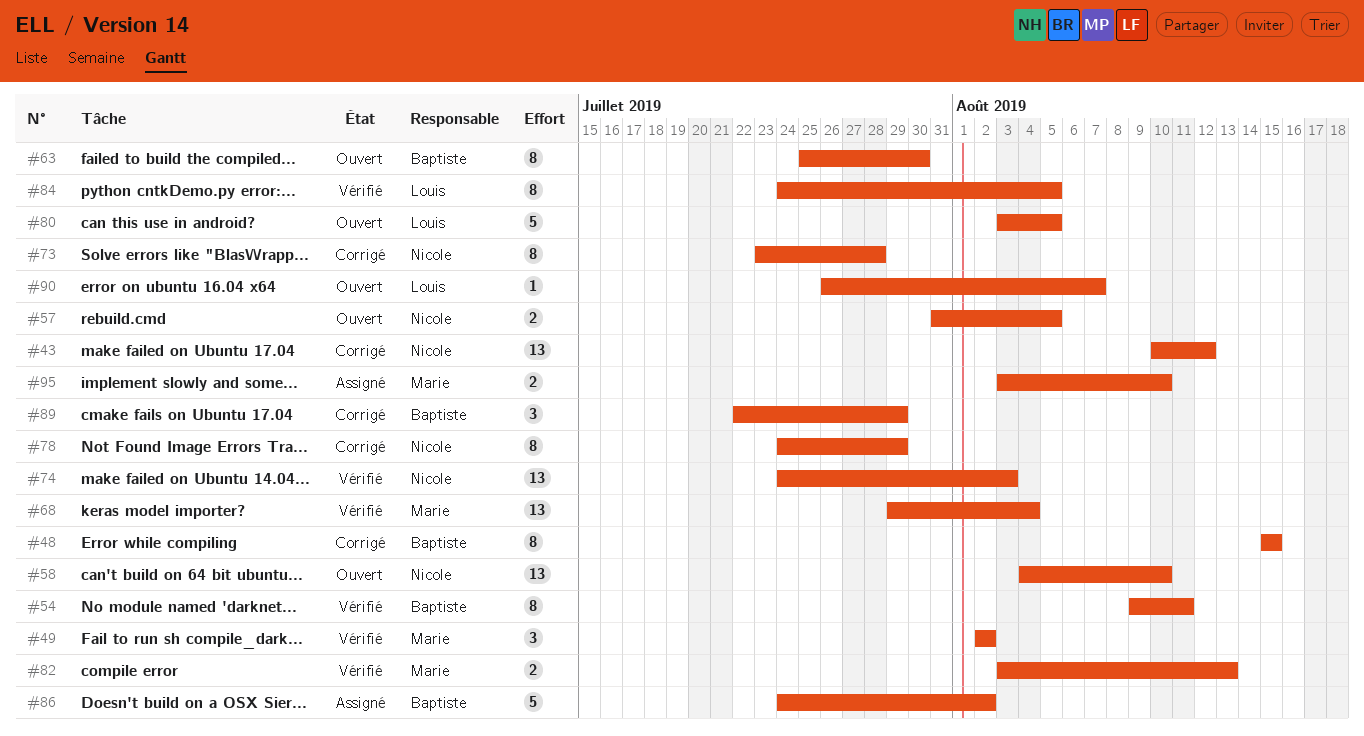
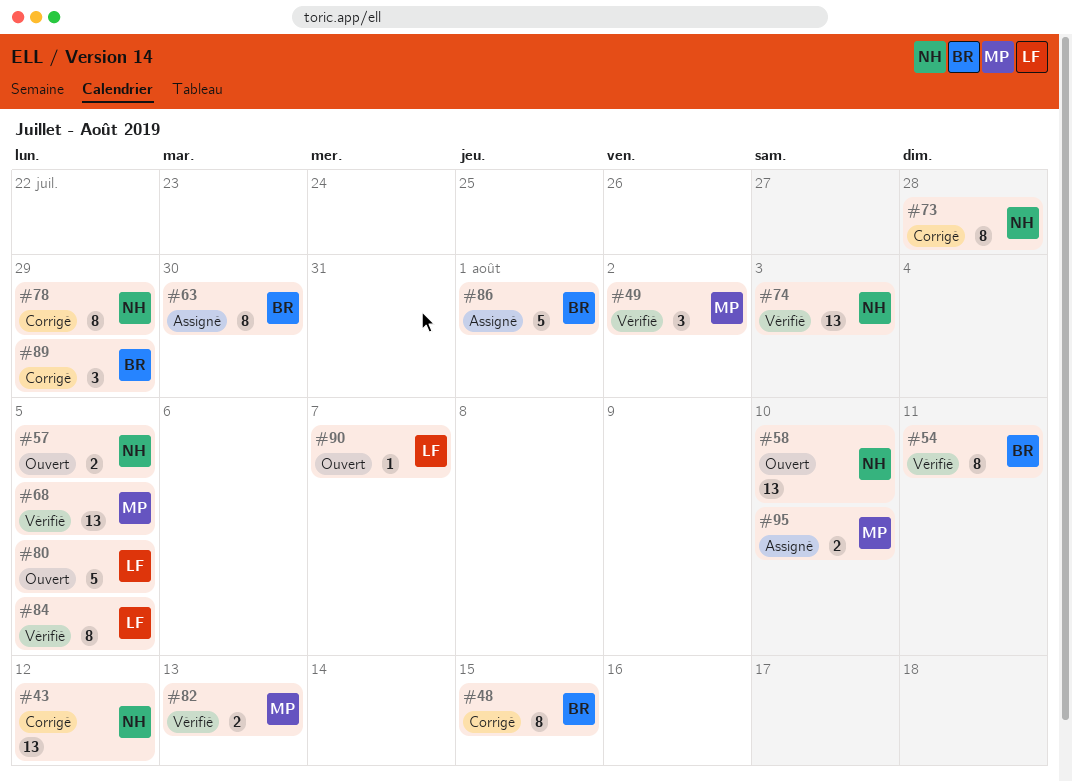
#63, status: Ouvert -> Assigné
#68, due: Aug 4 -> Aug 5
#86, due: Aug 2 -> Aug 1

